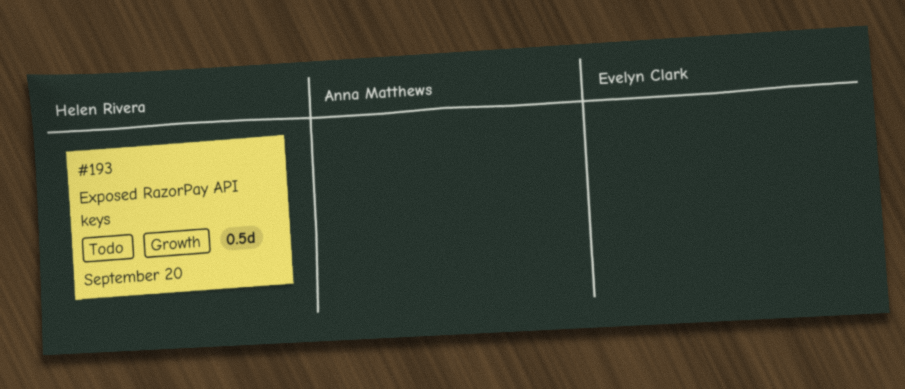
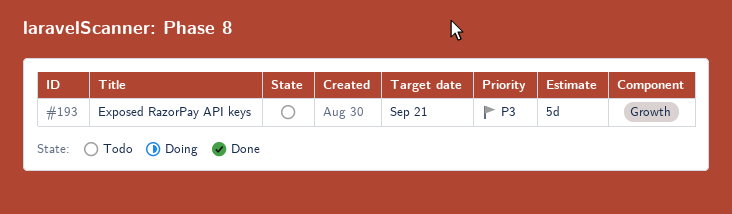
#193, estimate: 0.5d -> 5d
#193, due: Sep 20 -> Sep 21

